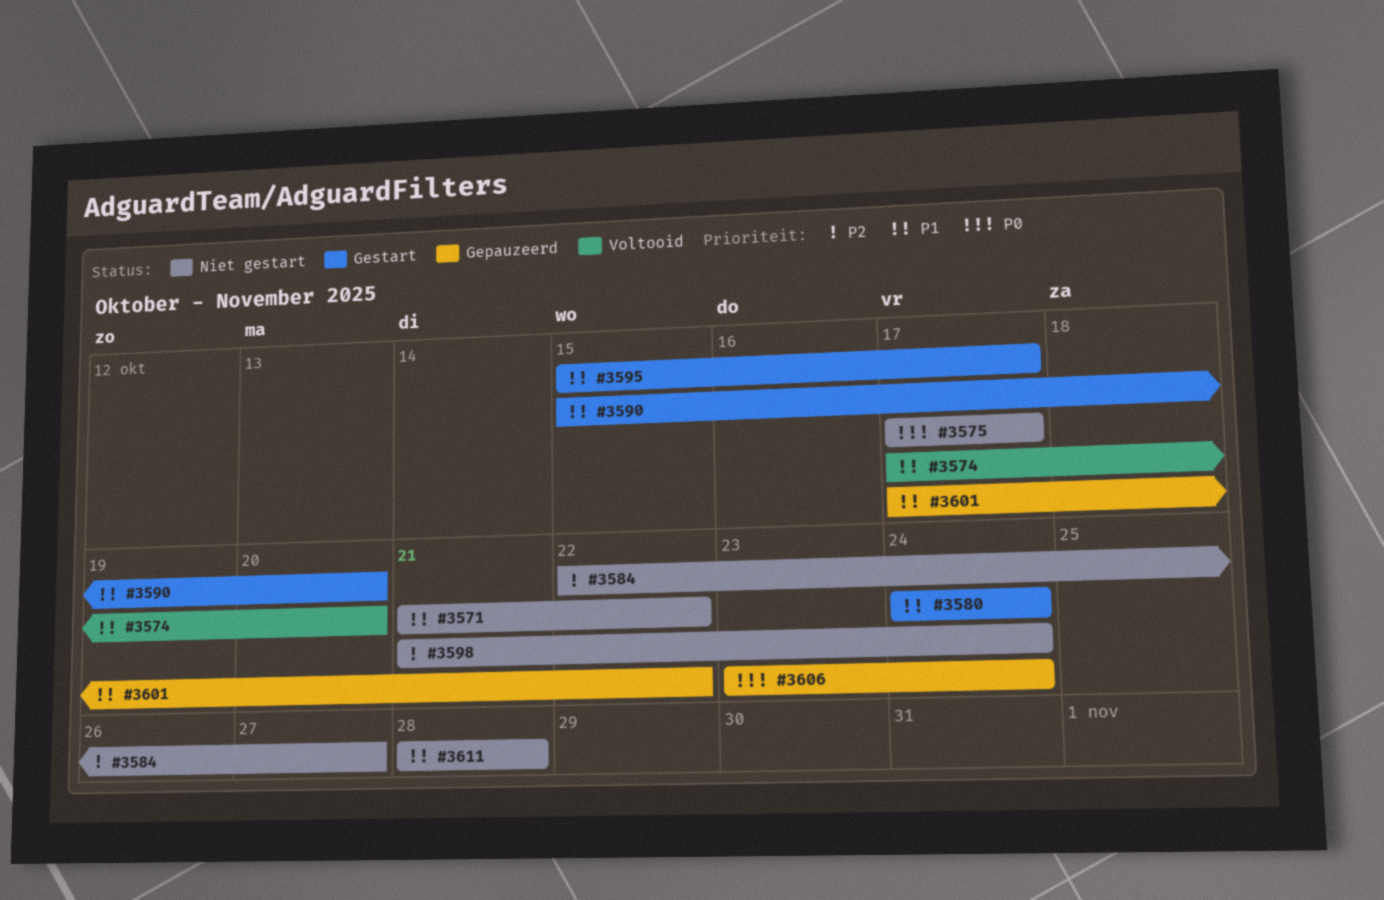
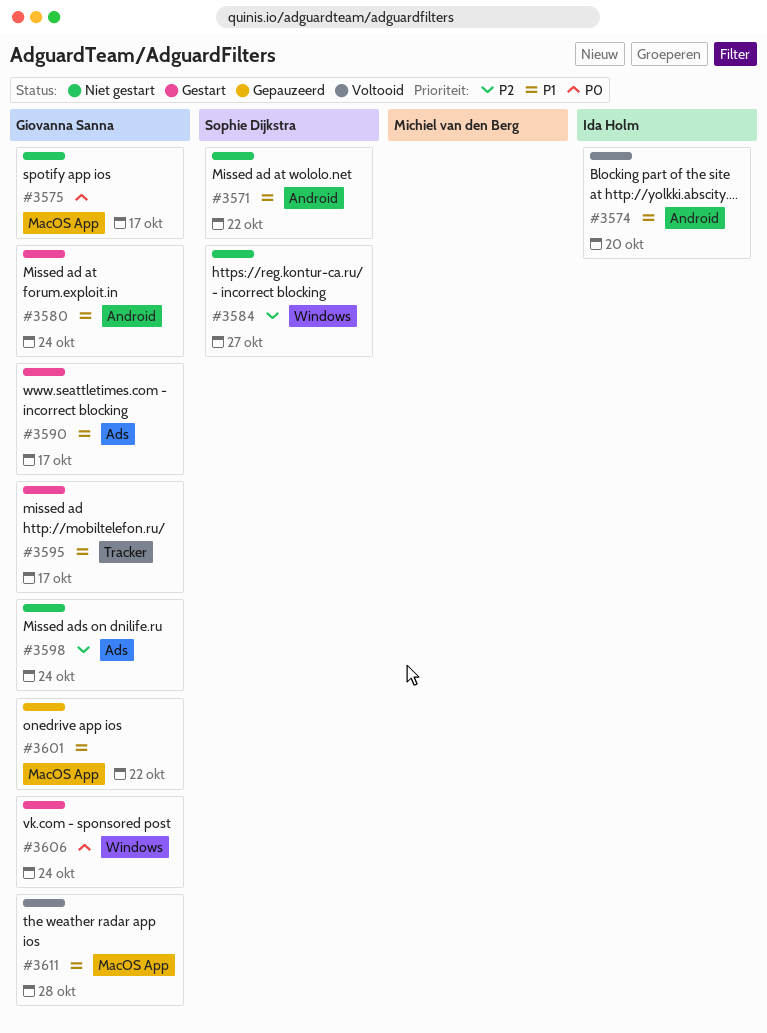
#3590, due: Oct 20 -> Oct 17
#3606, status: Gepauzeerd -> Gestart
#3611, status: Niet gestart -> Voltooid

